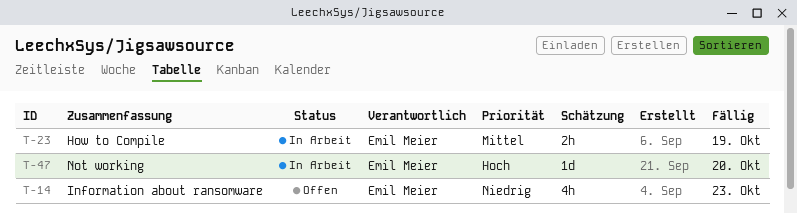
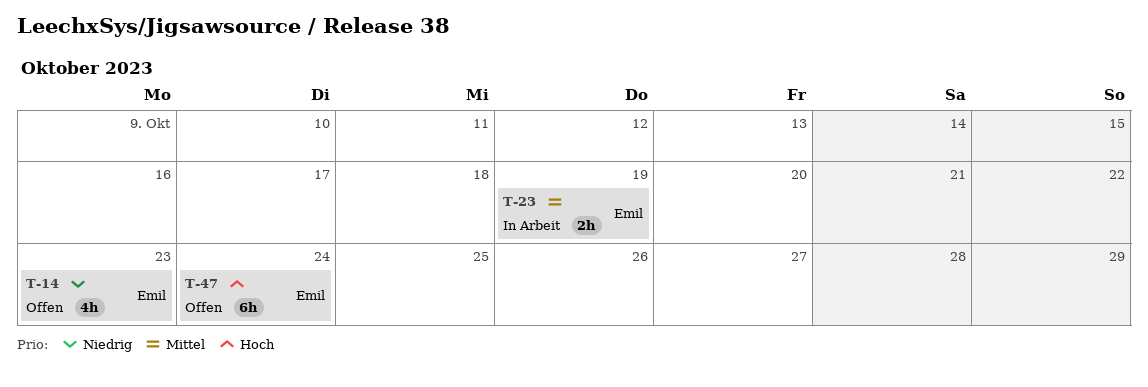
T-47, status: In Arbeit -> Offen
T-47, estimate: 1d -> 6h
T-47, due: Oct 20 -> Oct 24

